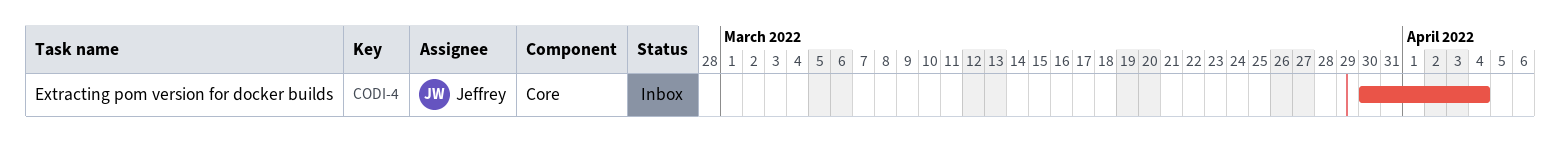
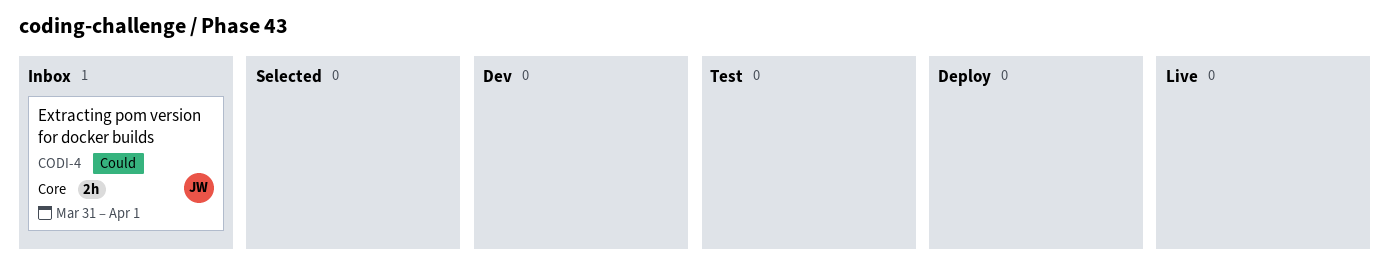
CODI-4, start: Mar 30 -> Mar 31
CODI-4, due: Apr 4 -> Apr 1

